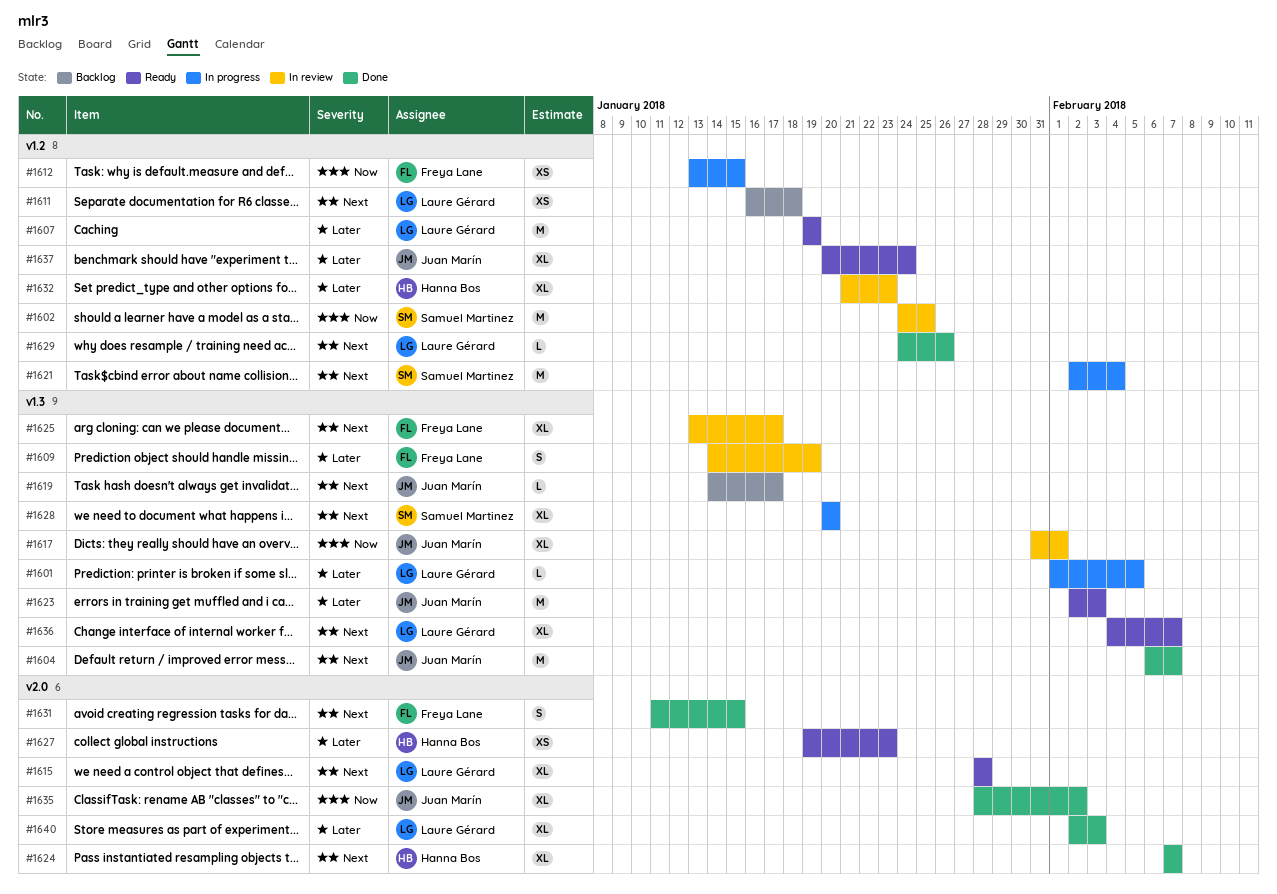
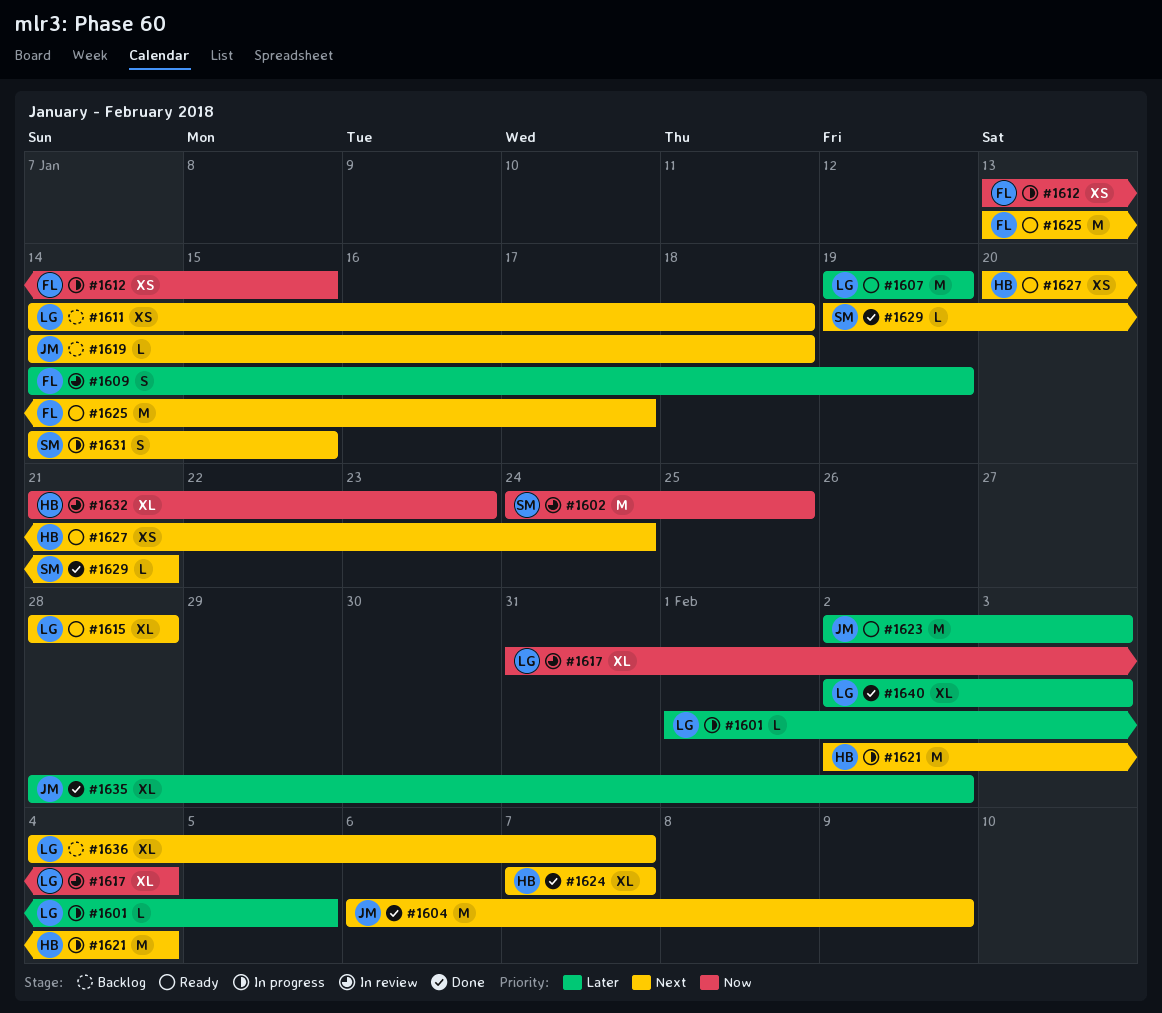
#1604, due: Feb 7 -> Feb 9
#1611, start: Jan 16 -> Jan 14
#1617, owner: Juan Marín -> Laure Gérard
#1617, due: Feb 1 -> Feb 4
#1619, due: Jan 17 -> Jan 18
#1621, owner: Samuel Martinez -> Hanna Bos
#1625, status: In review -> Ready
#1625, estimate: XL -> M
#1627, priority: Later -> Next
#1627, start: Jan 19 -> Jan 20
#1627, due: Jan 23 -> Jan 24
#1628: present -> none
#1629, owner: Laure Gérard -> Samuel Martinez
#1629, start: Jan 24 -> Jan 19
#1629, due: Jan 26 -> Jan 21
#1631, status: Done -> In progress
#1631, owner: Freya Lane -> Samuel Martinez
#1631, start: Jan 11 -> Jan 14
#1632, priority: Later -> Now
#1635, priority: Now -> Later
#1636, status: Ready -> Backlog
#1637: present -> none

